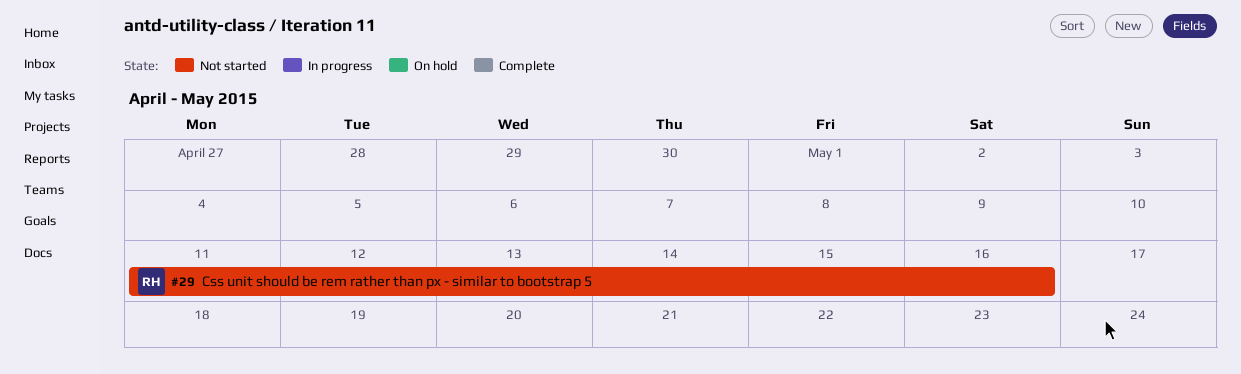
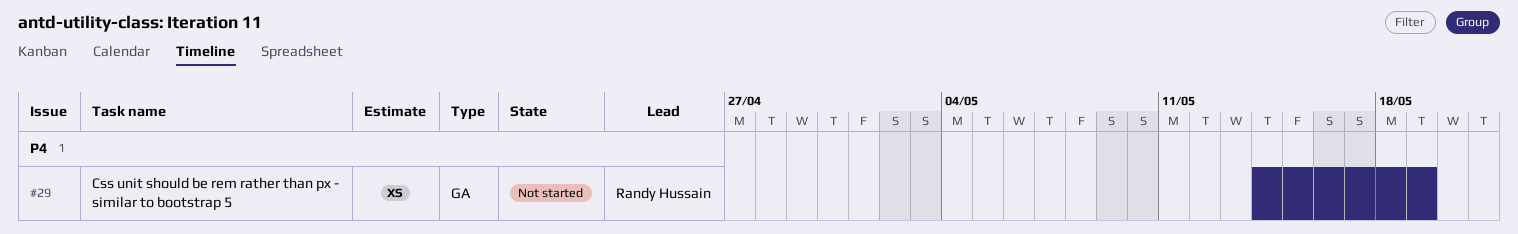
#29, start: May 11 -> May 14
#29, due: May 16 -> May 19

